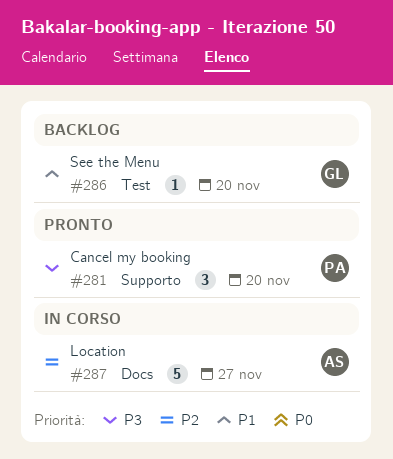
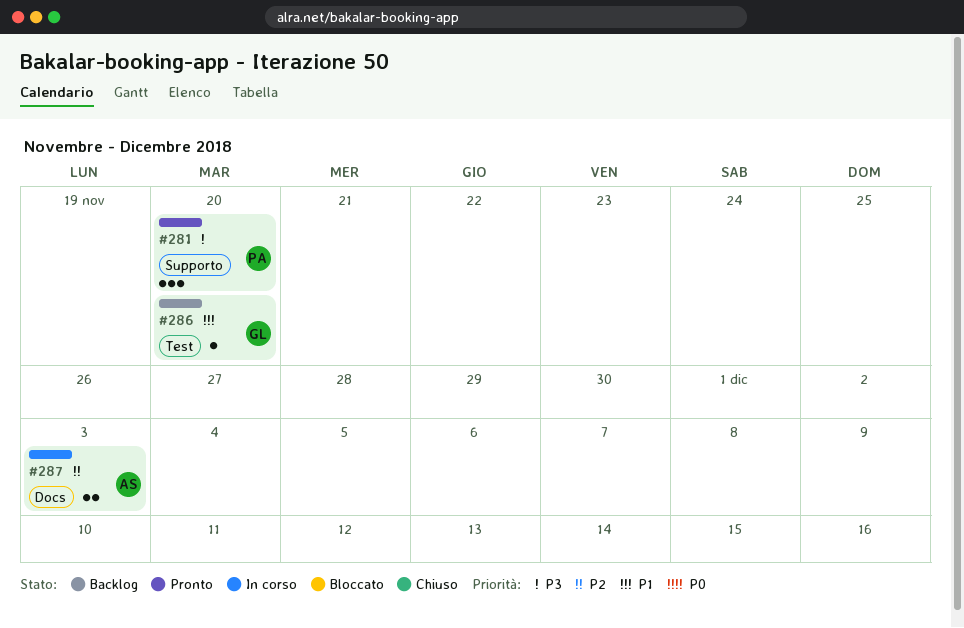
#287, estimate: 5 -> 2
#287, due: Nov 27 -> Dec 3

